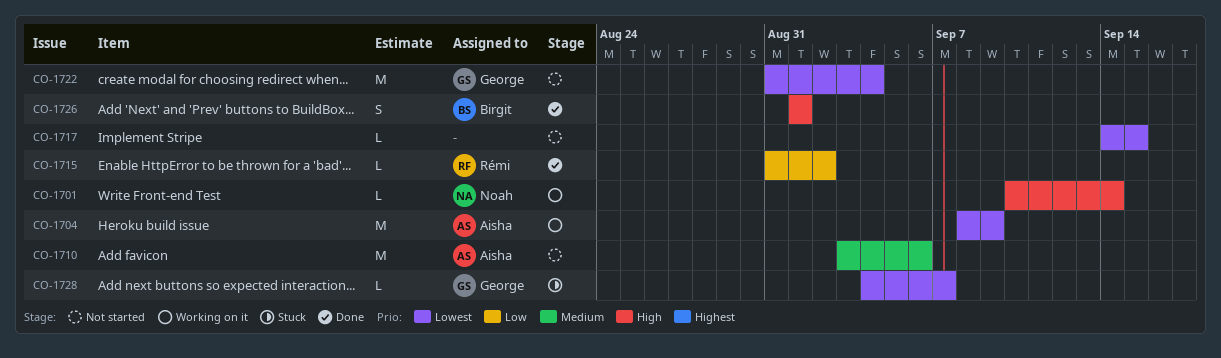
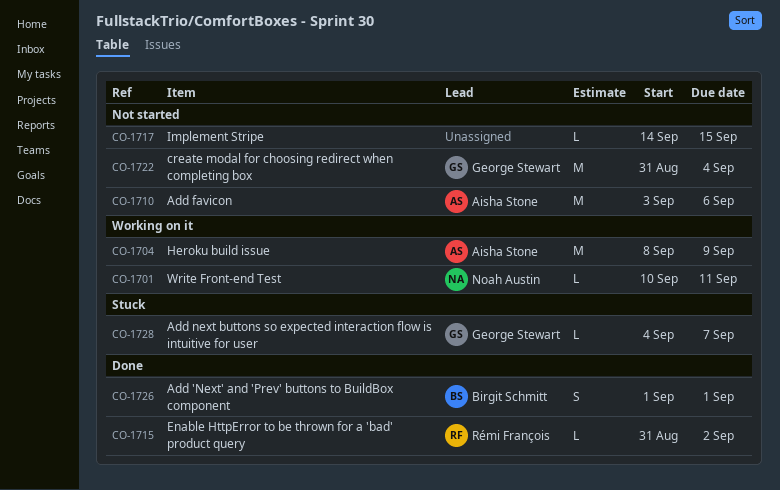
CO-1701, due: Sep 14 -> Sep 11

